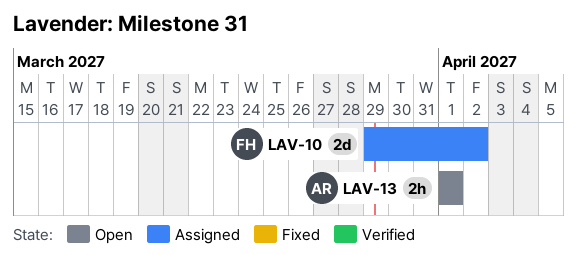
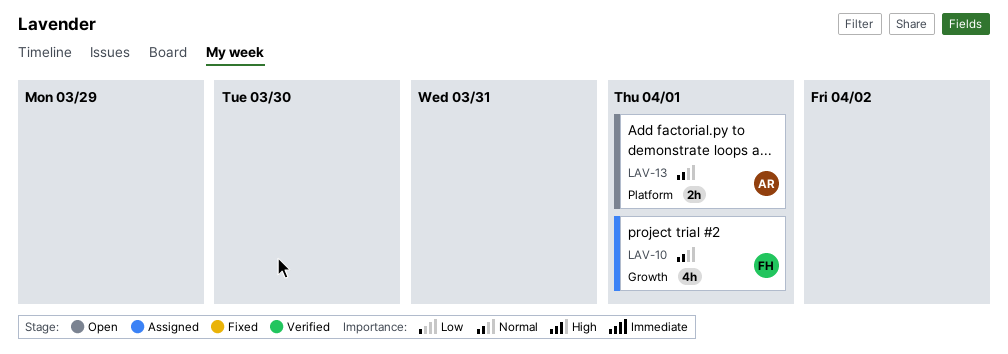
LAV-10, estimate: 2d -> 4h
LAV-10, due: Apr 2 -> Apr 1

